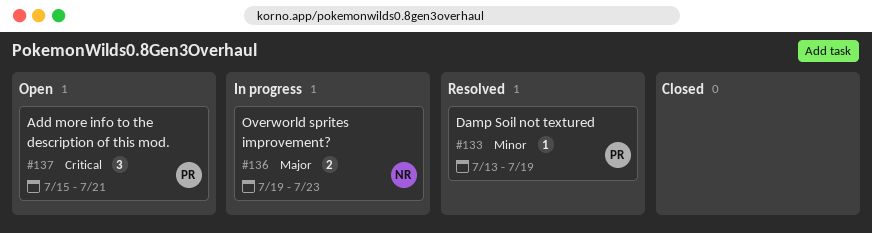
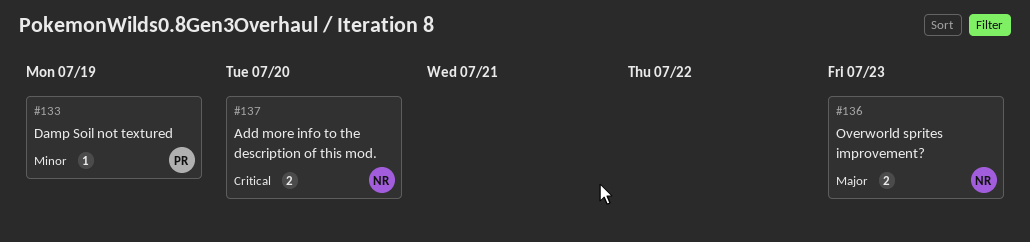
#137, owner: PR -> NR
#137, estimate: 3 -> 2
#137, due: Jul 21 -> Jul 20

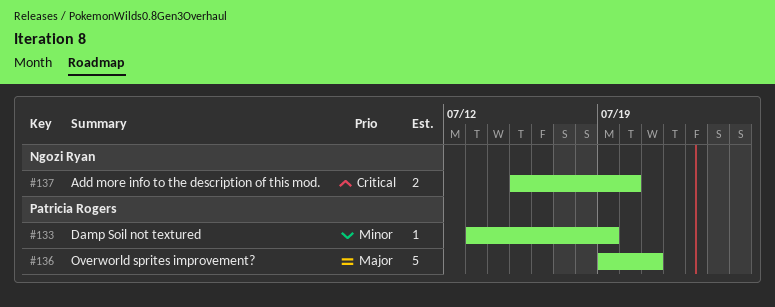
#136, owner: Ngozi Ryan -> Patricia Rogers
#136, estimate: 2 -> 5
#136, due: Jul 23 -> Jul 21

